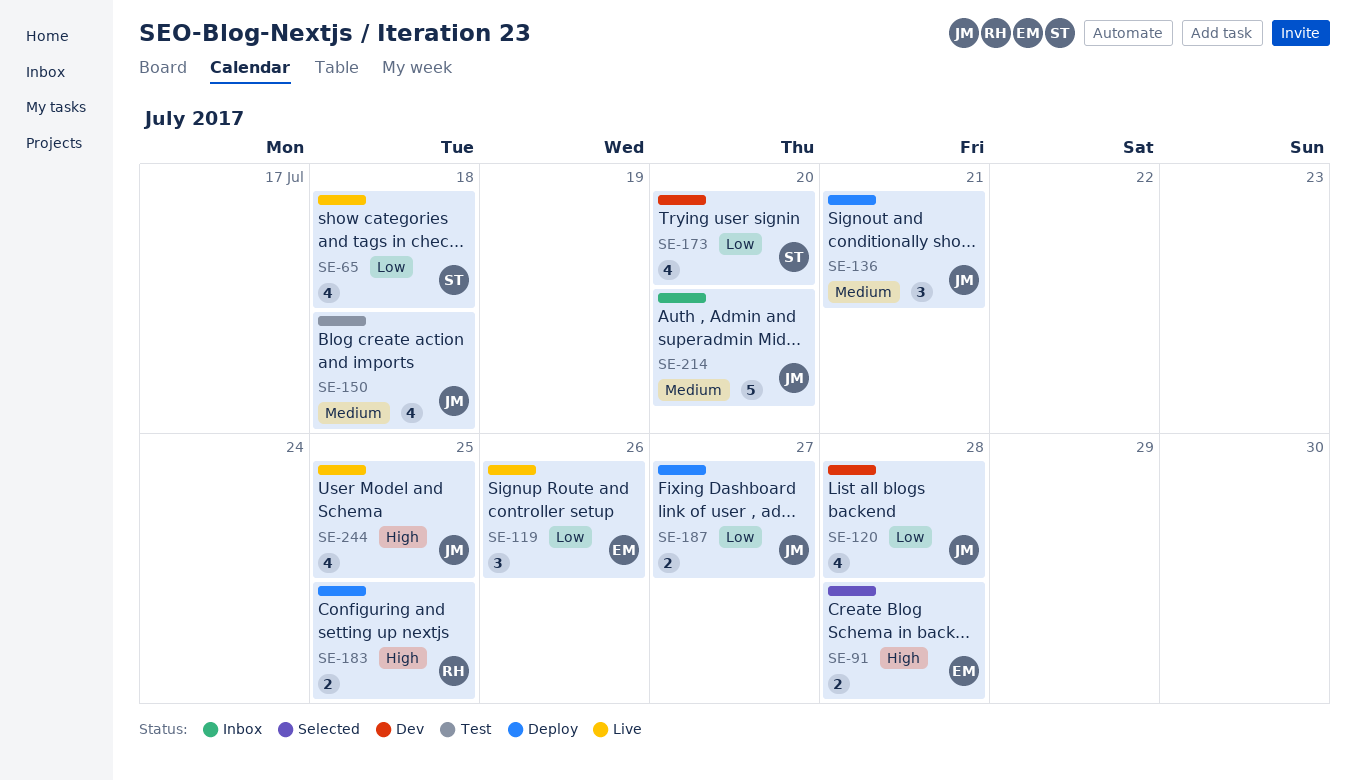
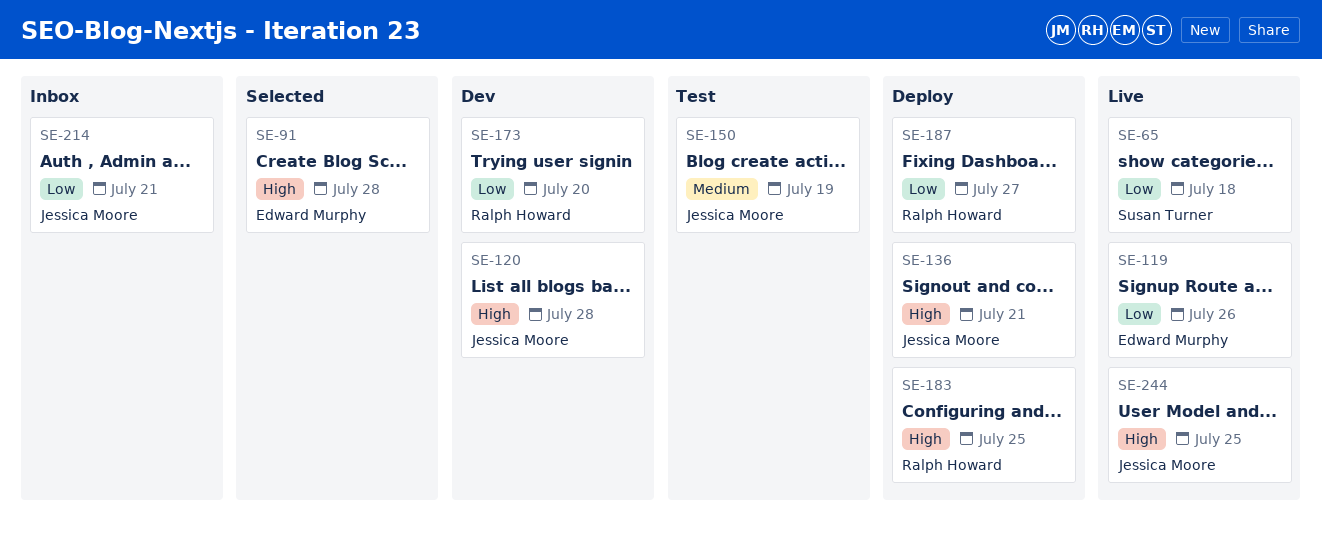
SE-120, priority: Low -> High
SE-136, priority: Medium -> High
SE-150, due: Jul 18 -> Jul 19
SE-173, owner: Susan Turner -> Ralph Howard
SE-187, owner: Jessica Moore -> Ralph Howard
SE-214, priority: Medium -> Low
SE-214, due: Jul 20 -> Jul 21

